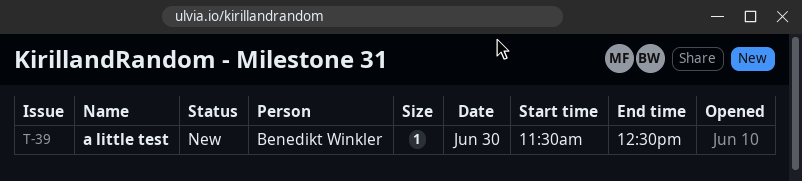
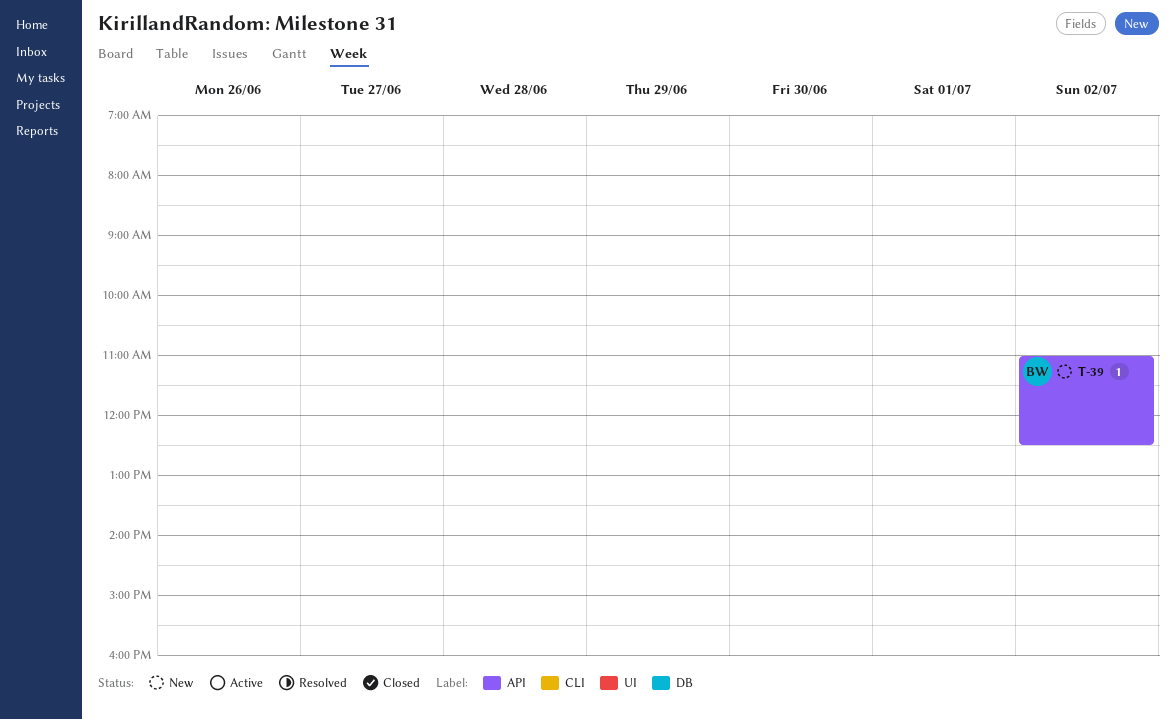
T-39, day: Jun 30 -> Jul 2
T-39, begins: 11:30 -> 11:00

